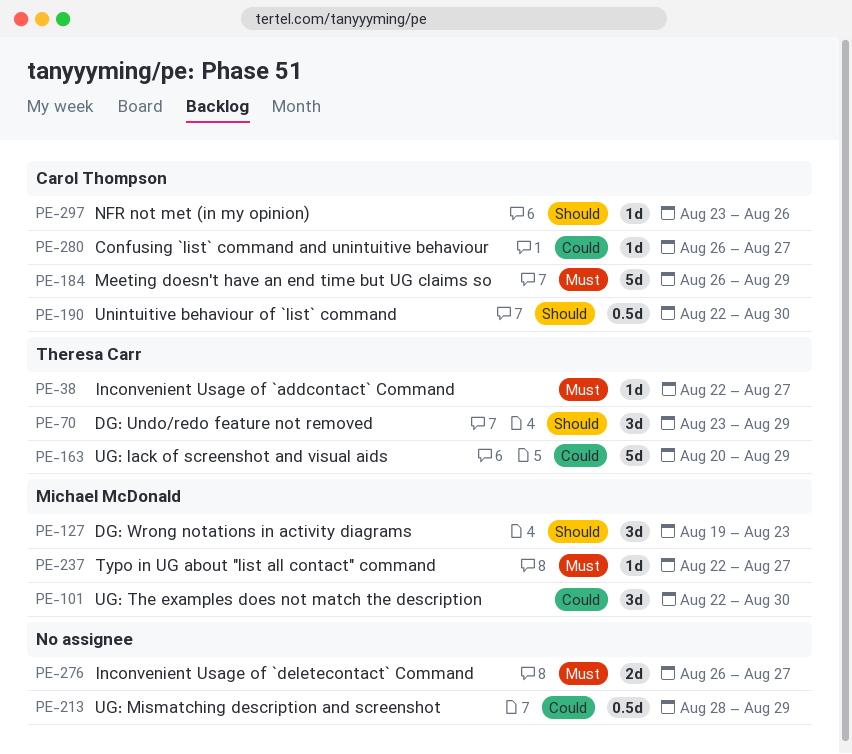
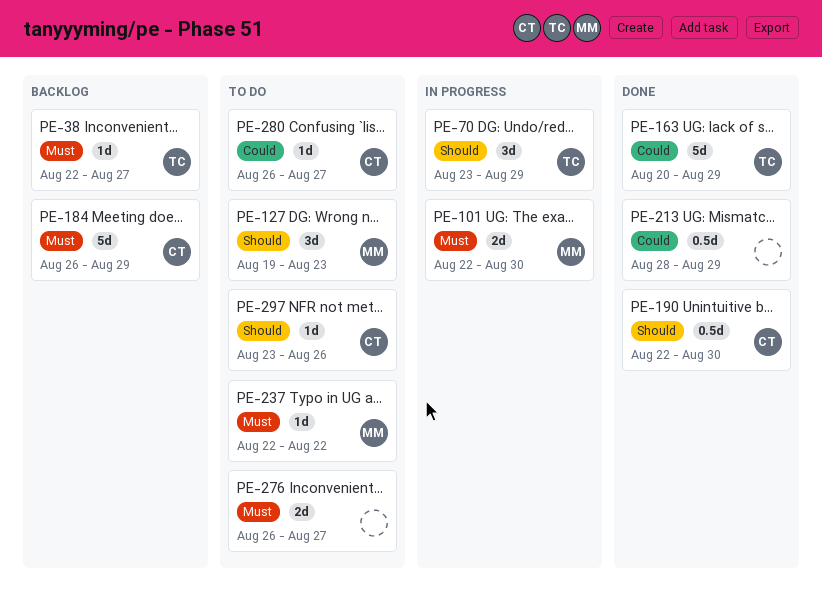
PE-101, priority: Could -> Must
PE-101, estimate: 3d -> 2d
PE-237, due: Aug 27 -> Aug 22

